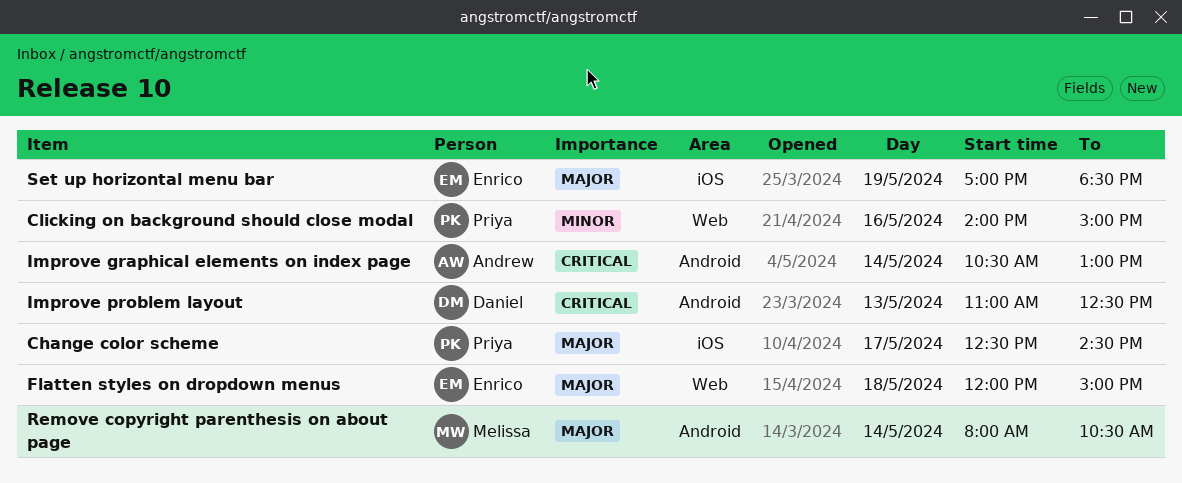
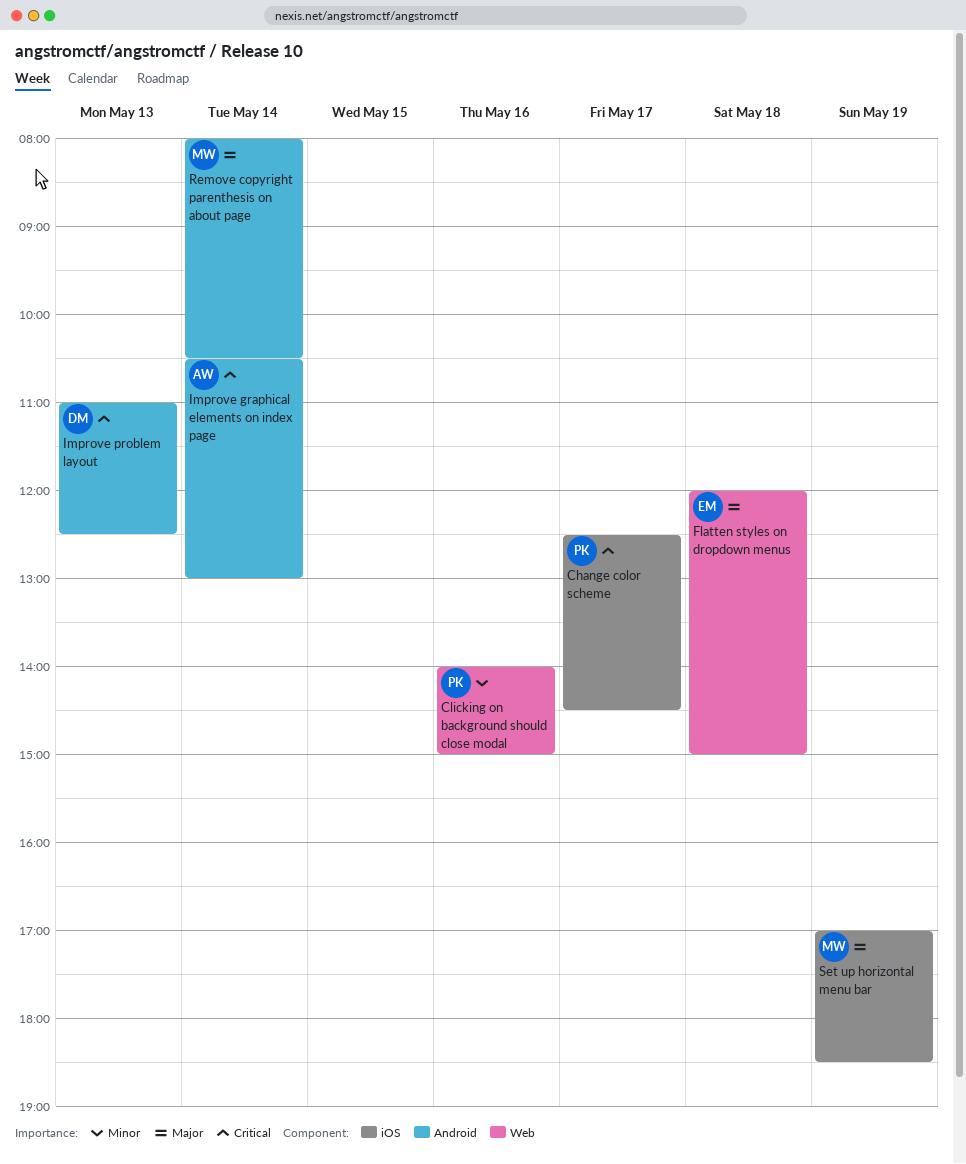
Change color scheme, priority: Major -> Critical
Set up horizontal menu bar, owner: Enrico -> Melissa

